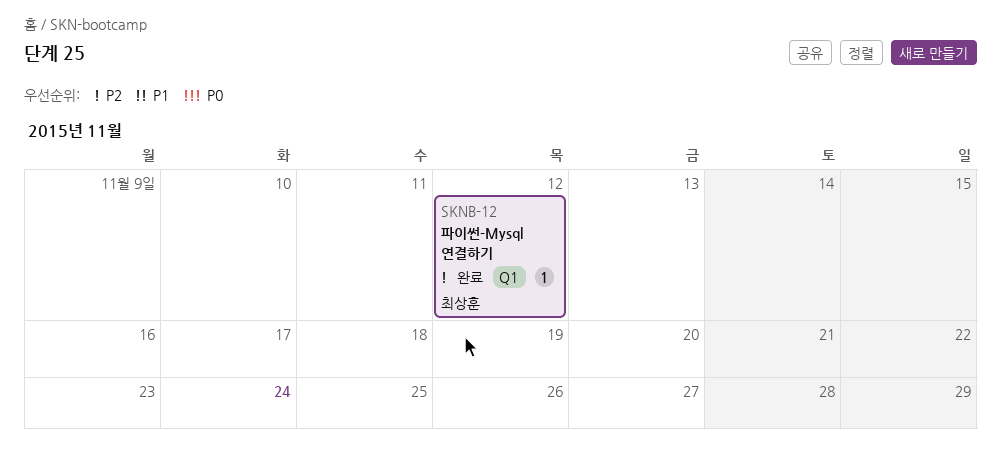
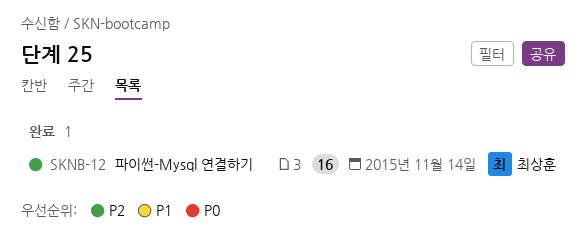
SKNB-12, estimate: 1 -> 16
SKNB-12, due: Nov 12 -> Nov 14

